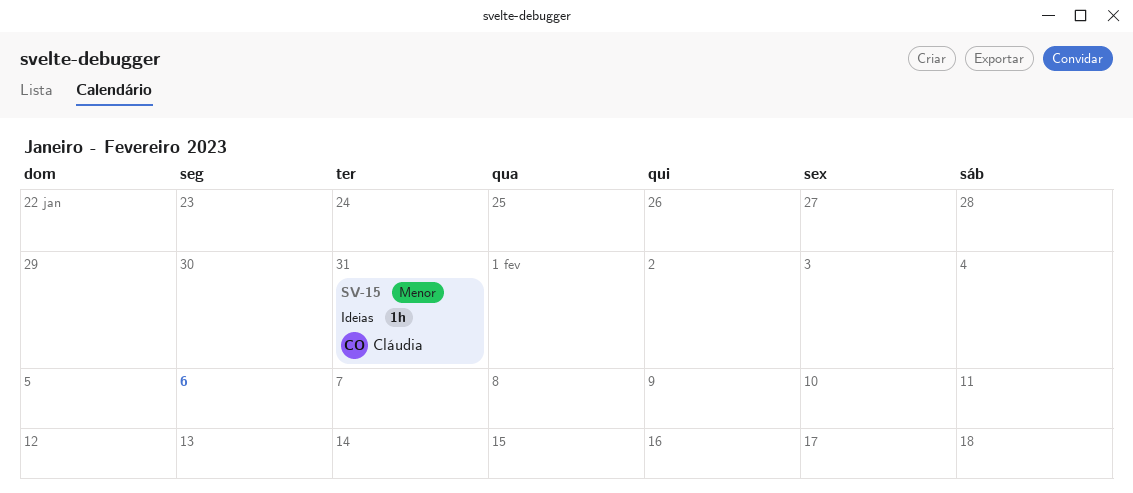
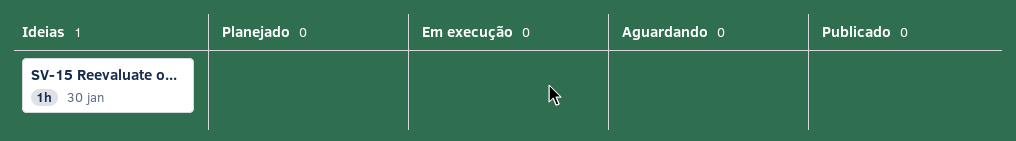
SV-15, due: Jan 31 -> Jan 30

